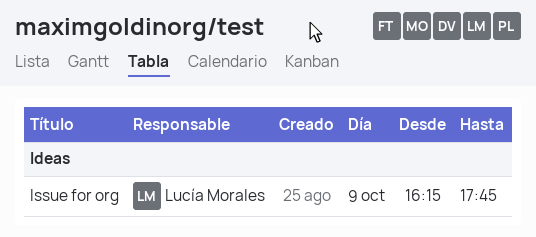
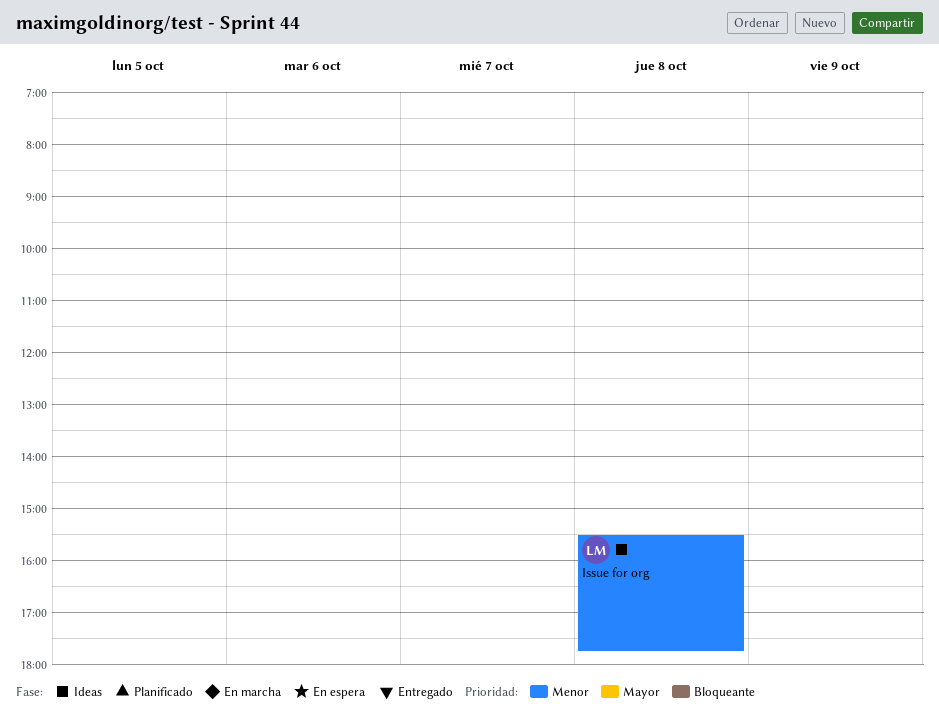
Issue for org, day: Oct 9 -> Oct 8
Issue for org, begins: 16:15 -> 15:30

